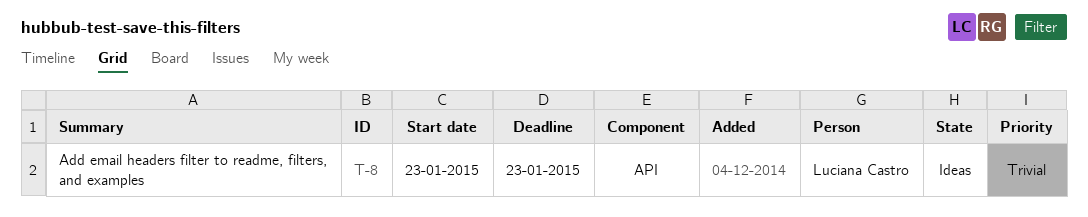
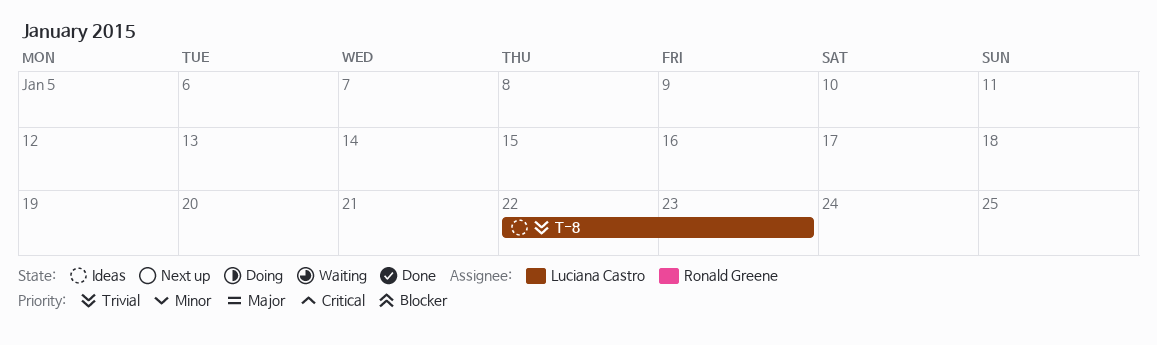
T-8, start: Jan 23 -> Jan 22

